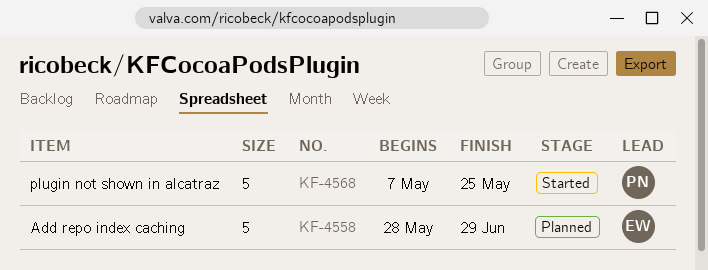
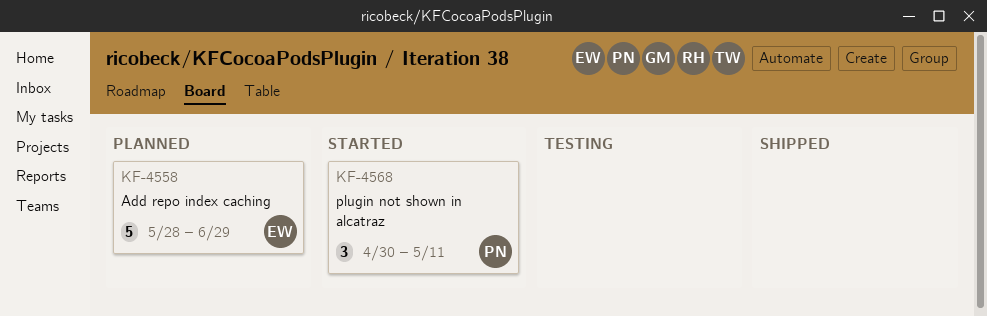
KF-4568, estimate: 5 -> 3
KF-4568, start: May 7 -> Apr 30
KF-4568, due: May 25 -> May 11

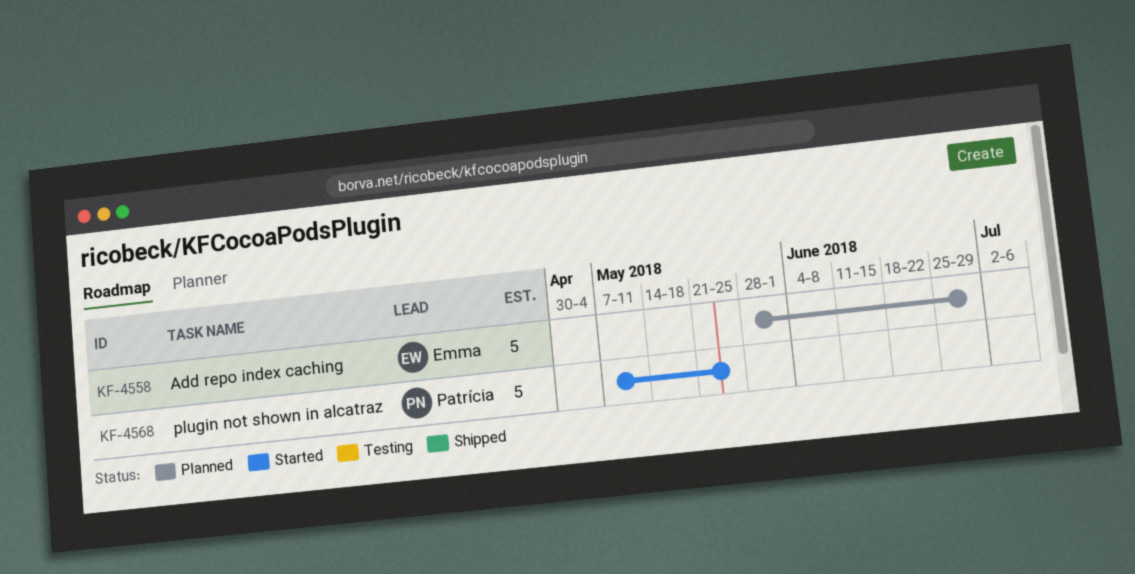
KF-4568, estimate: 3 -> 5
KF-4568, start: Apr 30 -> May 7
KF-4568, due: May 11 -> May 25

